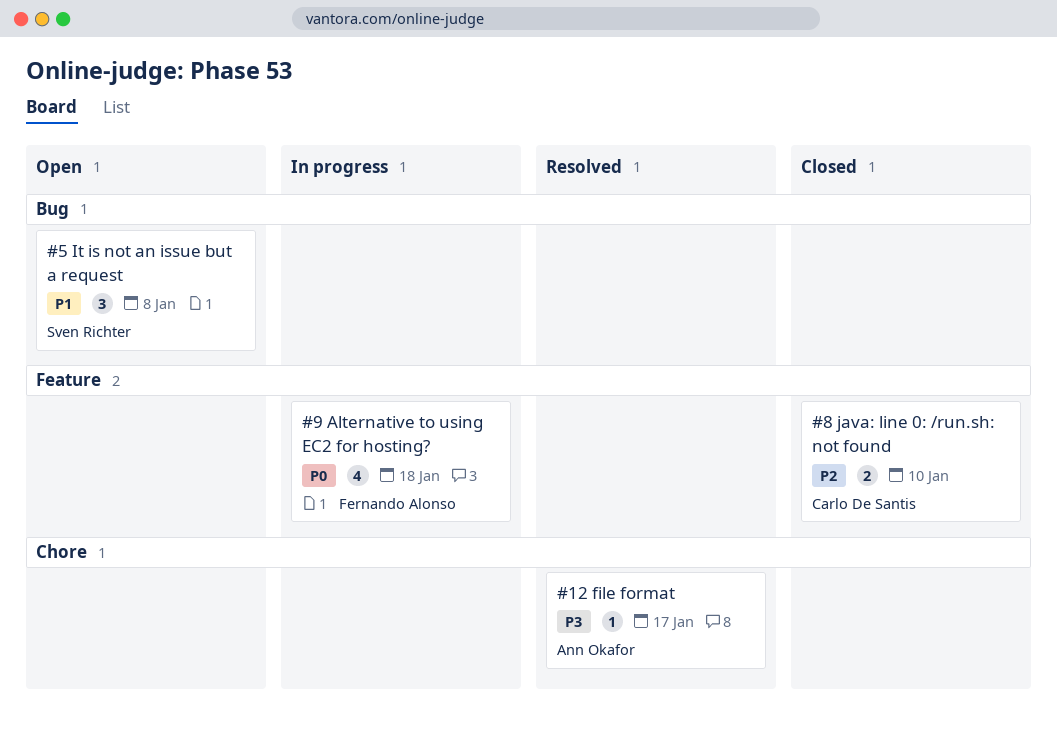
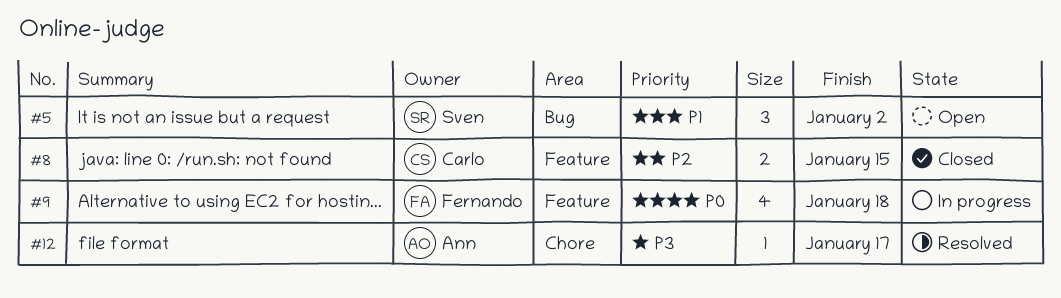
#5, due: Jan 8 -> Jan 2
#8, due: Jan 10 -> Jan 15

